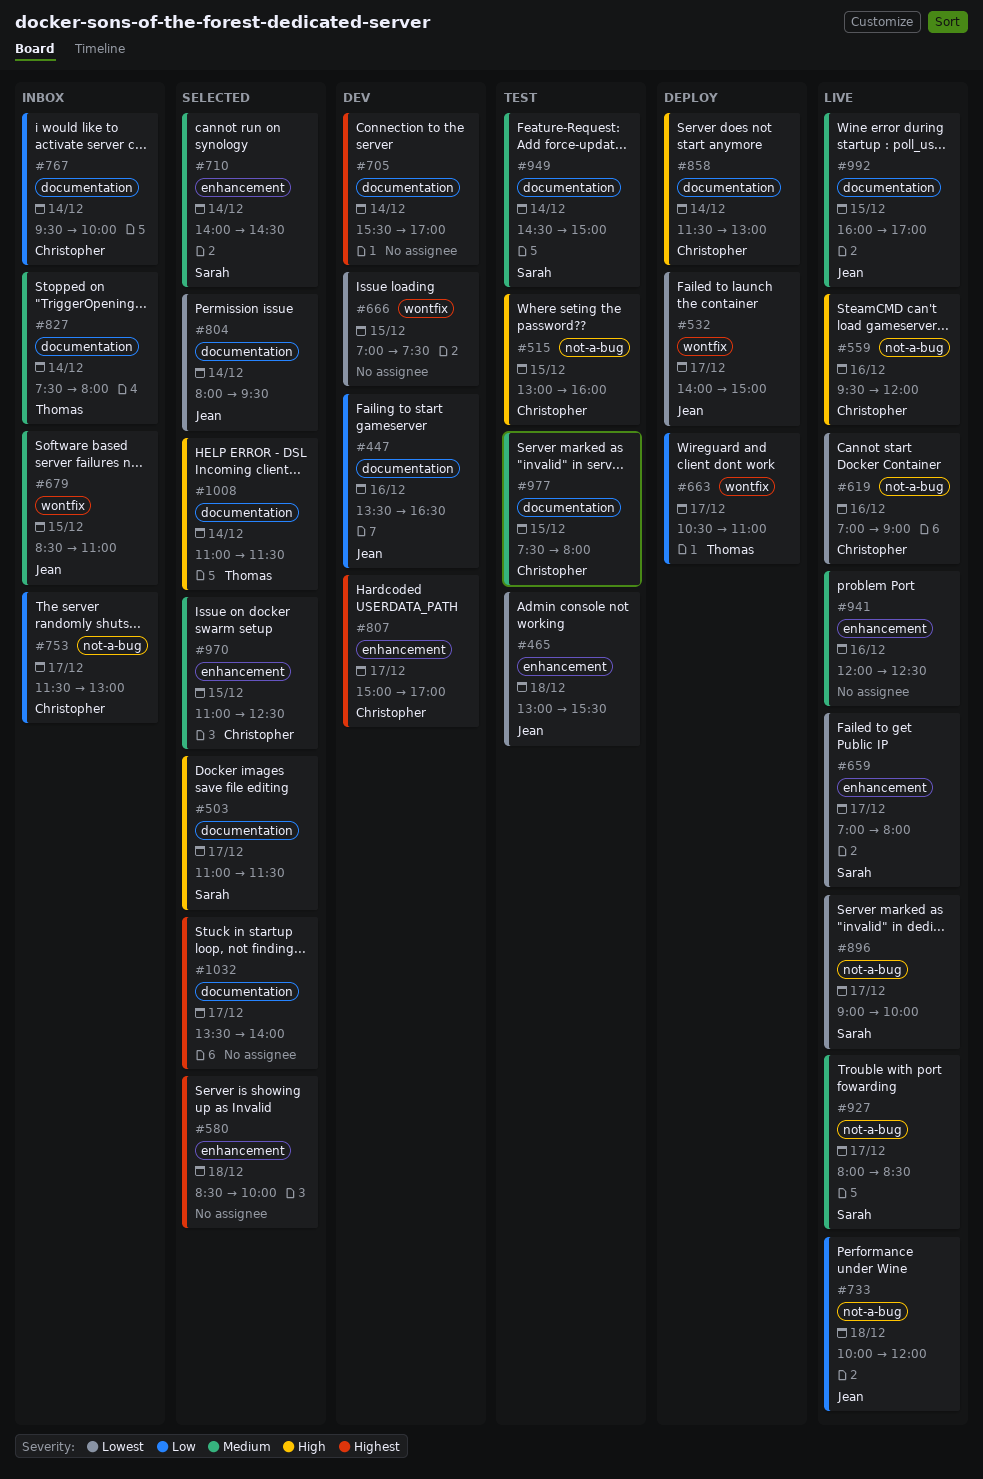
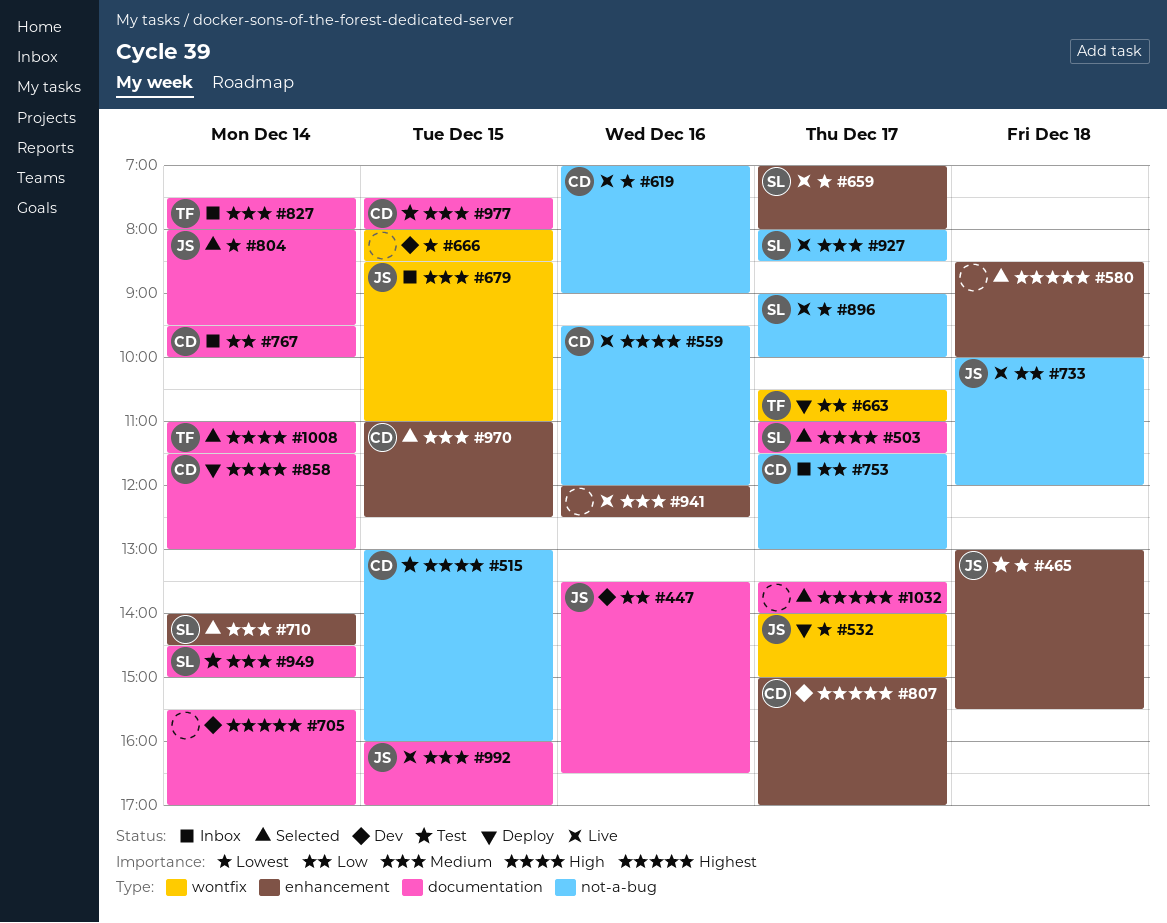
#666, begins: 07:00 -> 08:00
#666, ends: 07:30 -> 08:30

